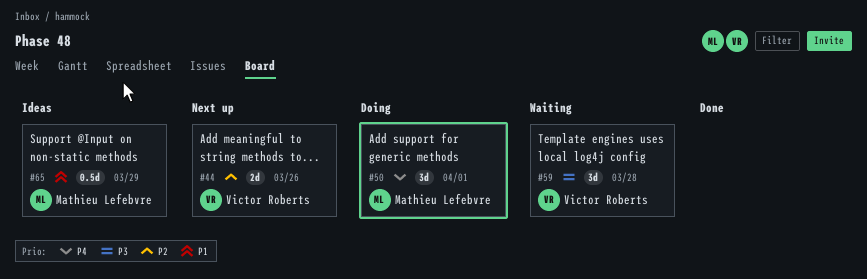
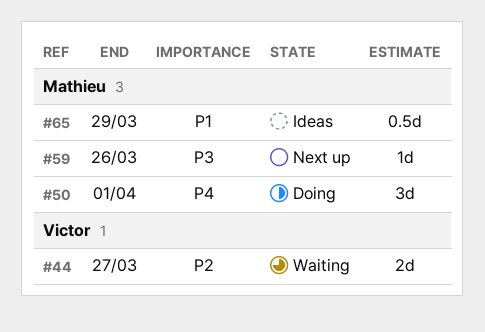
#44, status: Next up -> Waiting
#44, due: Mar 26 -> Mar 27
#59, status: Waiting -> Next up
#59, owner: Victor Roberts -> Mathieu Lefebvre
#59, estimate: 3d -> 1d
#59, due: Mar 28 -> Mar 26

